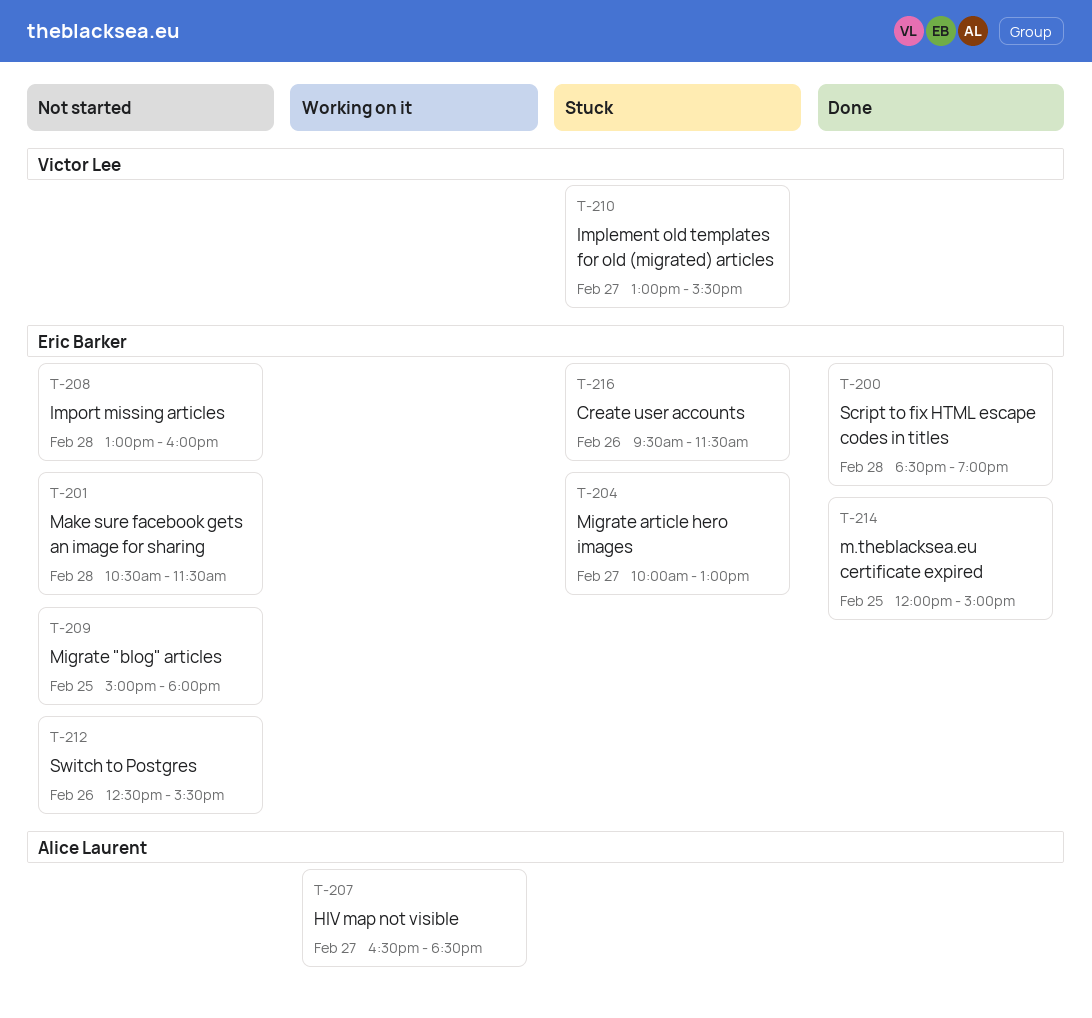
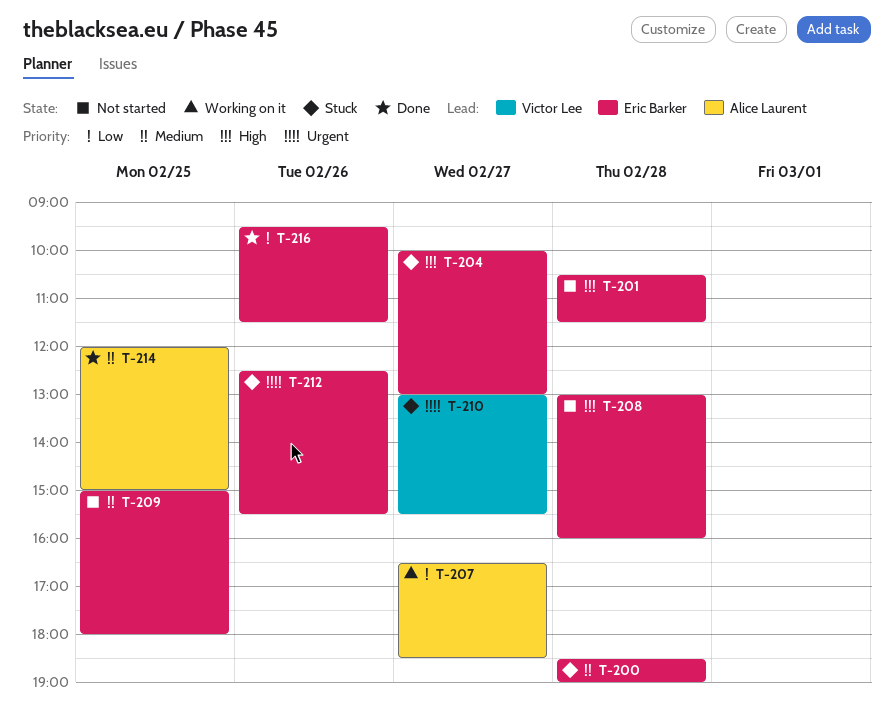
T-200, status: Done -> Stuck
T-212, status: Not started -> Stuck
T-214, owner: Eric Barker -> Alice Laurent
T-216, status: Stuck -> Done

